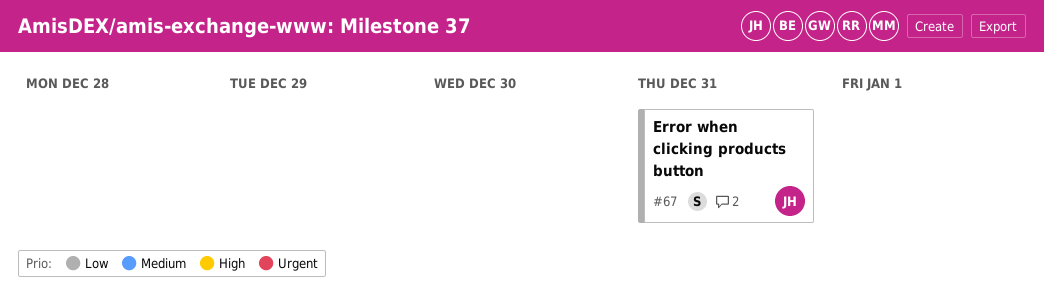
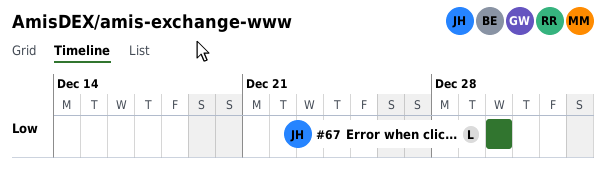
#67, estimate: S -> L
#67, due: Dec 31 -> Dec 30

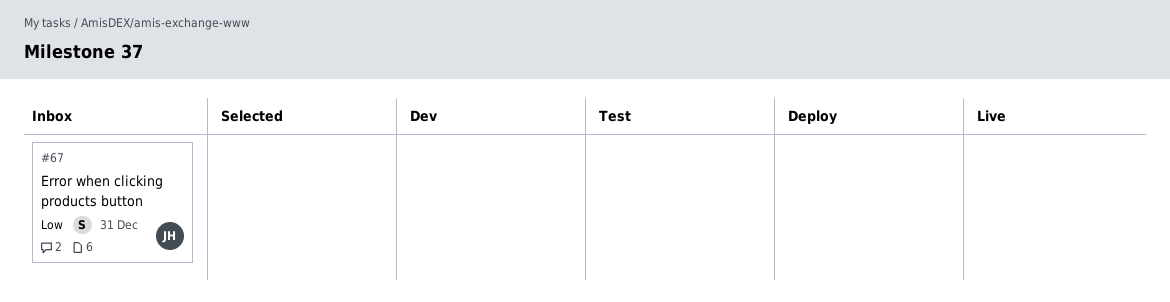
#67, estimate: L -> S
#67, due: Dec 30 -> Dec 31

